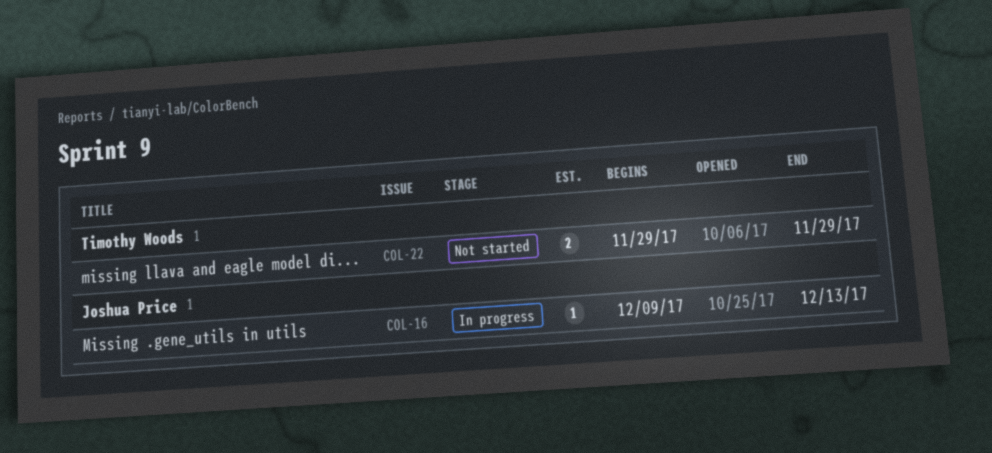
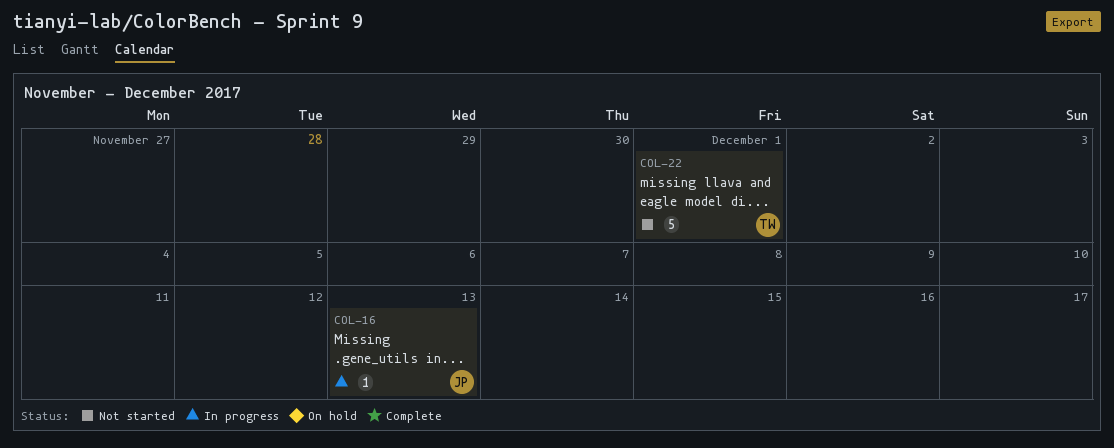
COL-22, estimate: 2 -> 5
COL-22, due: Nov 29 -> Dec 1

